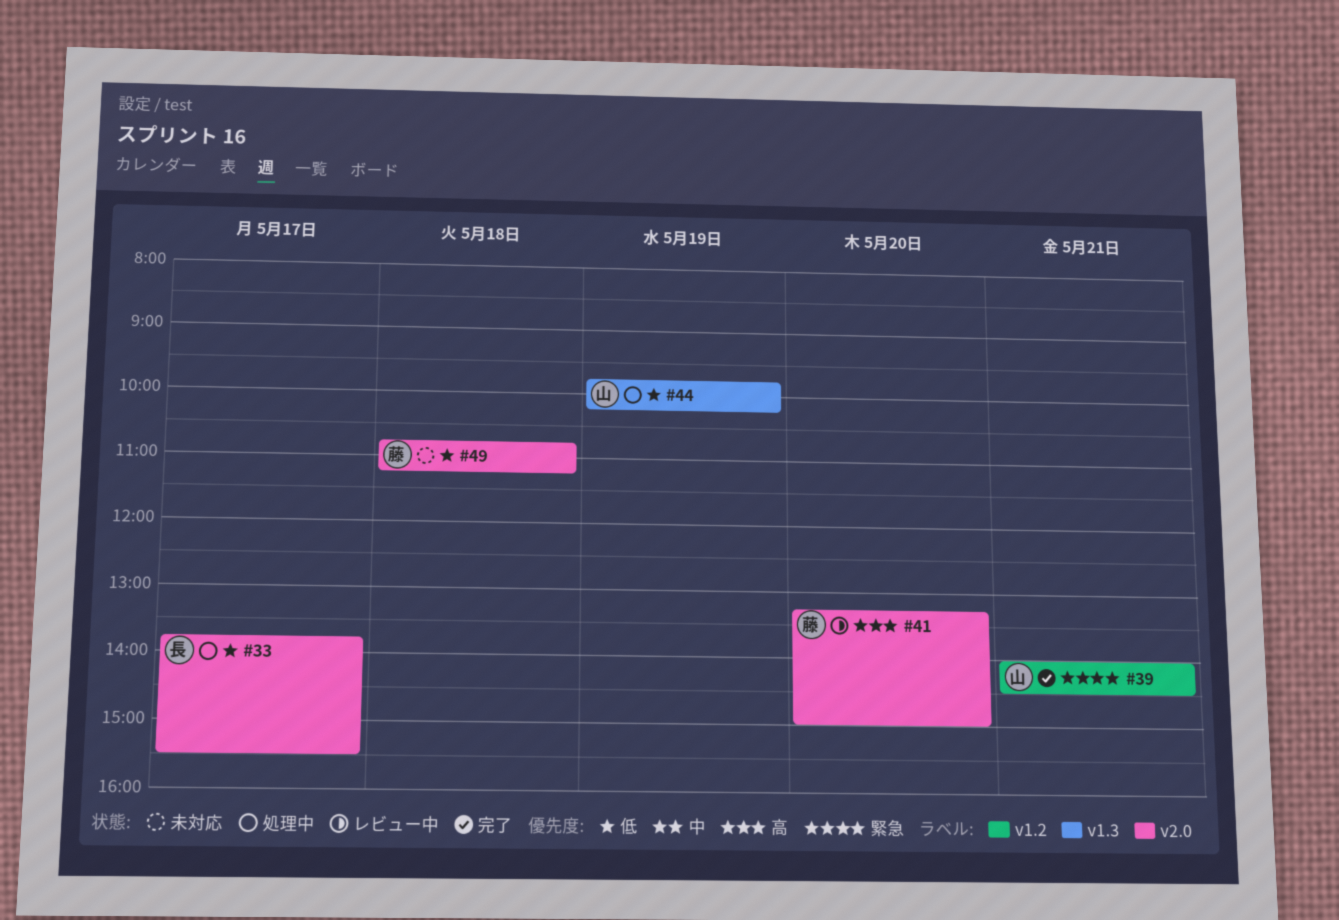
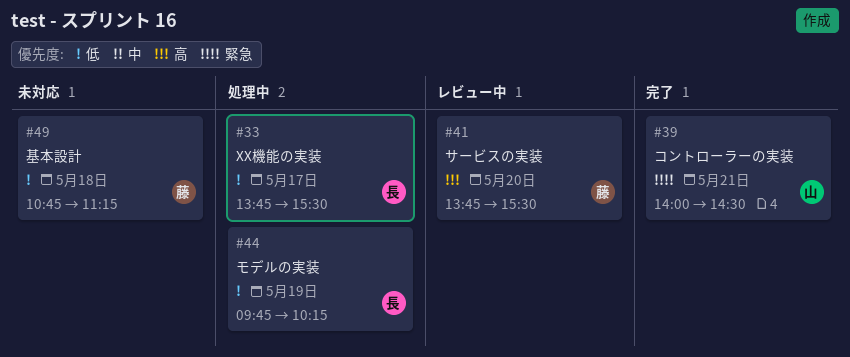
#41, begins: 13:15 -> 13:45
#41, ends: 15:00 -> 15:30
#44, owner: 山 -> 長

